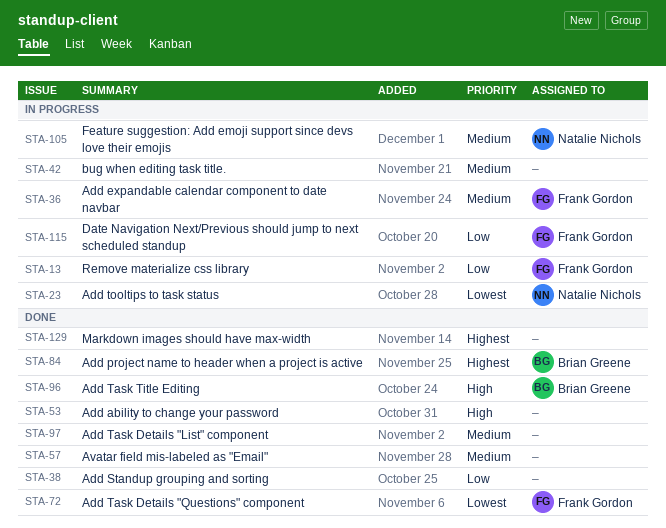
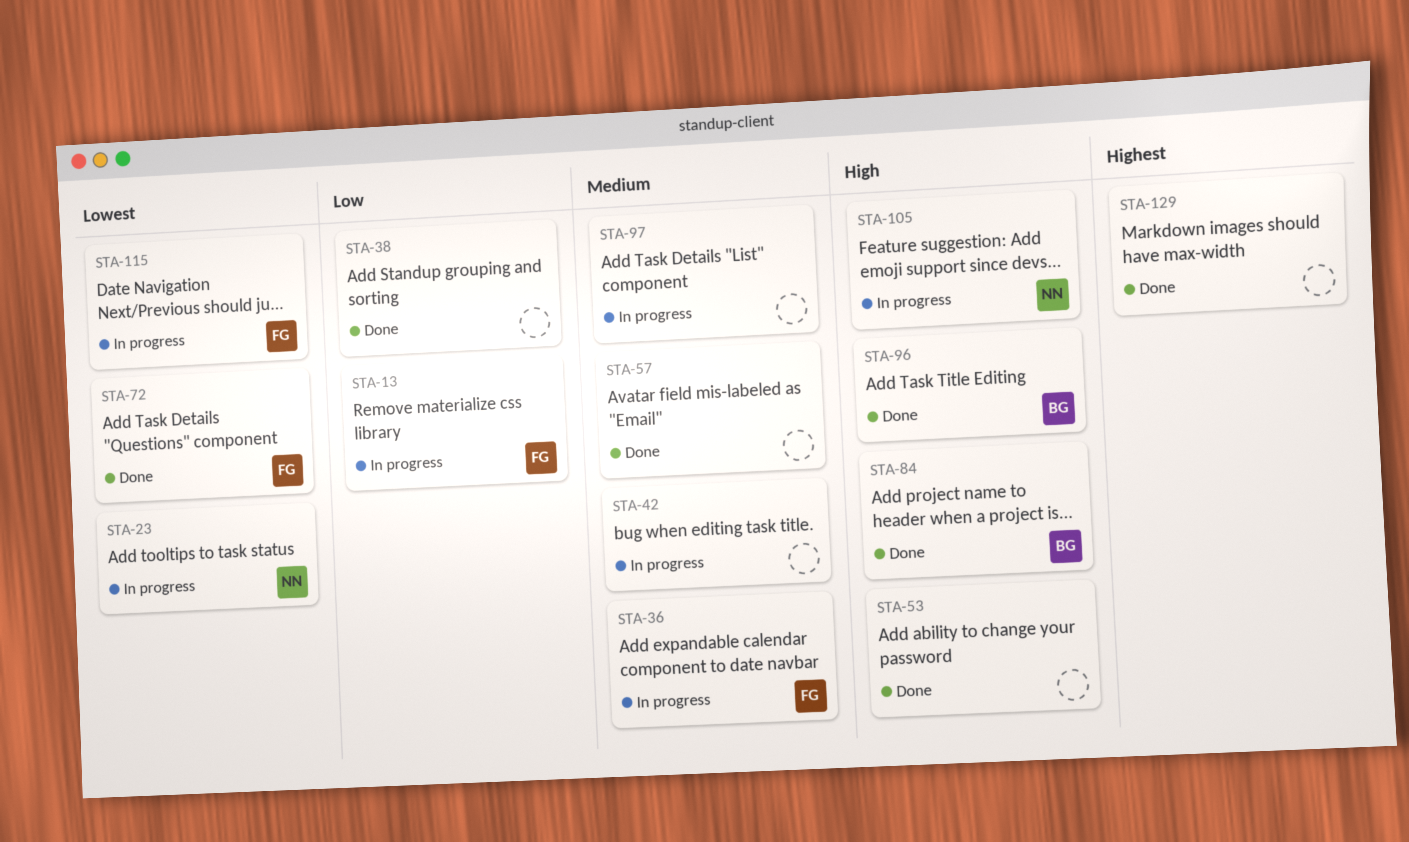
STA-84, priority: Highest -> High
STA-97, status: Done -> In progress
STA-105, priority: Medium -> High
STA-115, priority: Low -> Lowest

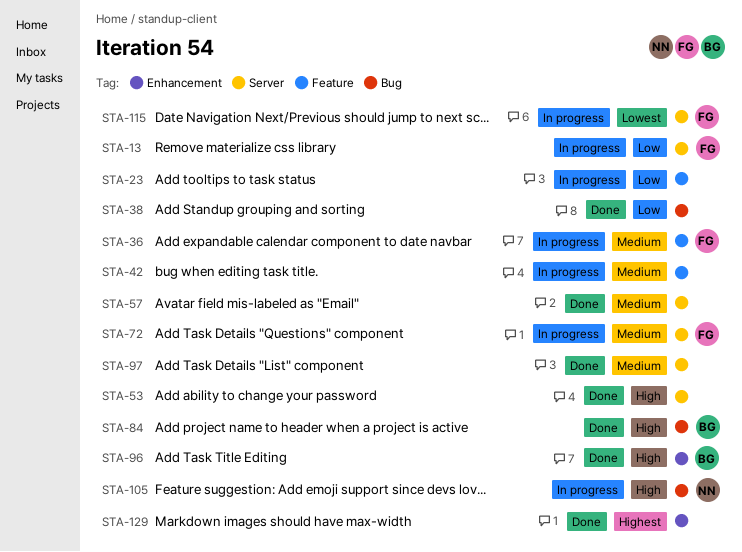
STA-23, owner: NN -> none
STA-23, priority: Lowest -> Low
STA-72, status: Done -> In progress
STA-72, priority: Lowest -> Medium
STA-97, status: In progress -> Done

